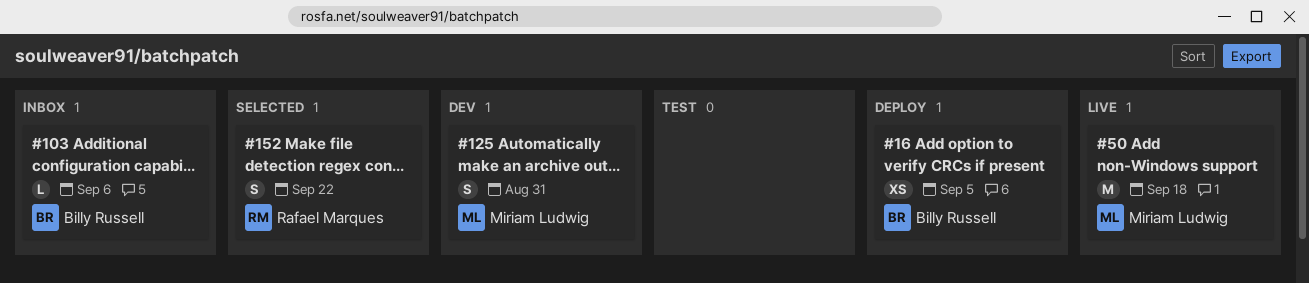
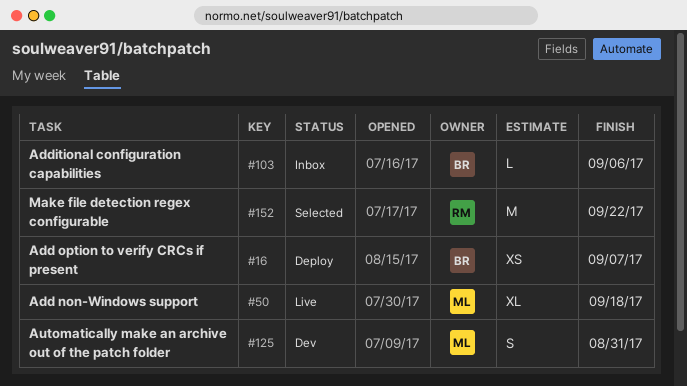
#16, due: Sep 5 -> Sep 7
#50, estimate: M -> XL
#152, estimate: S -> M

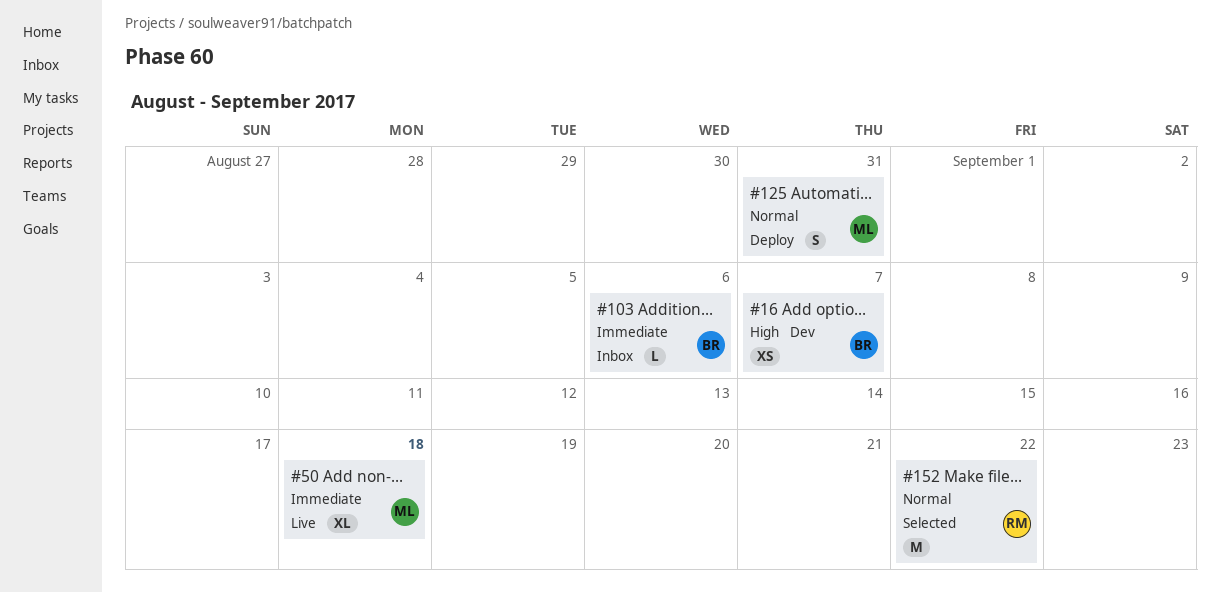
#16, status: Deploy -> Dev
#125, status: Dev -> Deploy

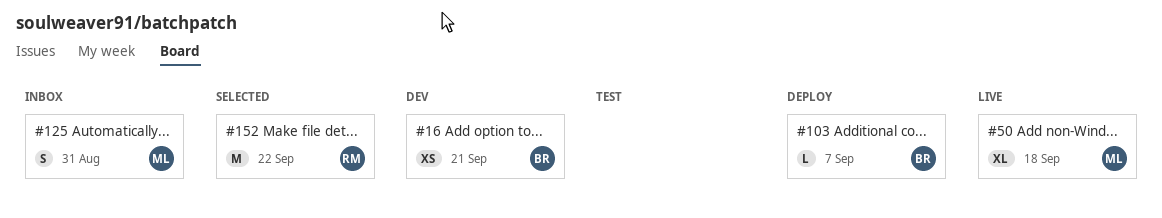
#16, due: Sep 7 -> Sep 21
#103, status: Inbox -> Deploy
#103, due: Sep 6 -> Sep 7
#125, status: Deploy -> Inbox

